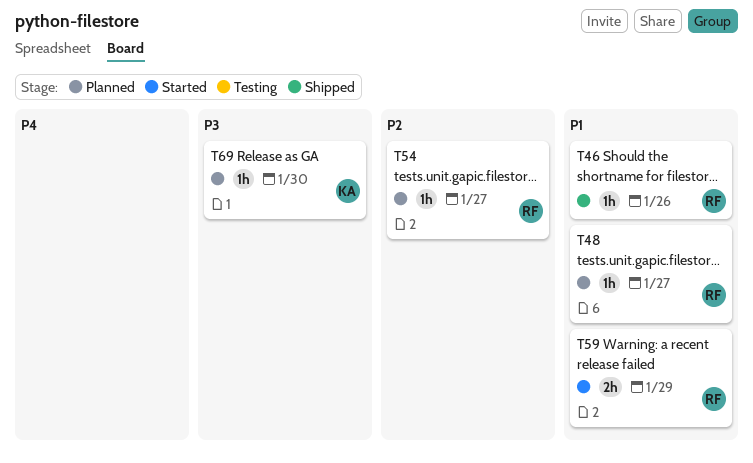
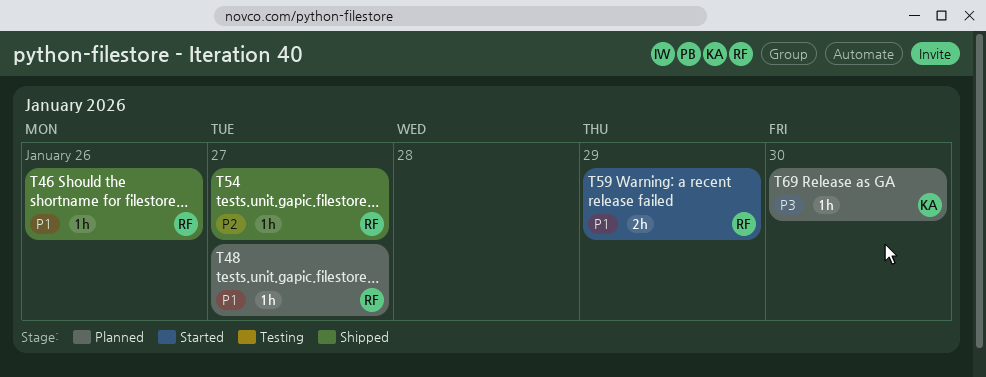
T54, status: Planned -> Shipped

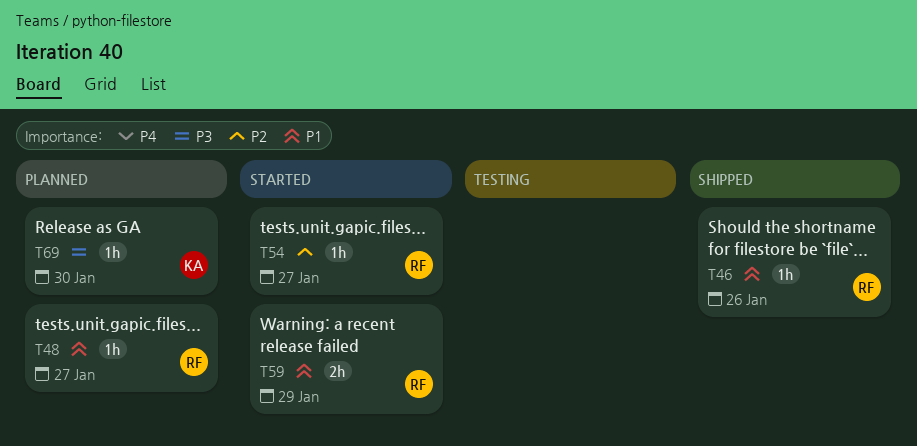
T54, status: Shipped -> Started

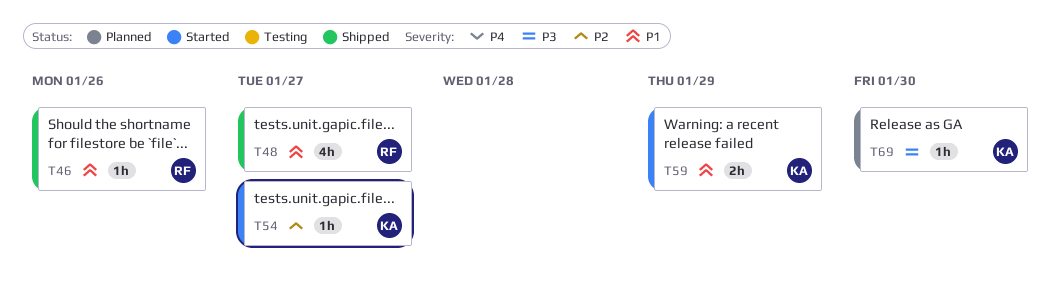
T48, status: Planned -> Shipped
T48, estimate: 1h -> 4h
T54, owner: RF -> KA
T59, owner: RF -> KA

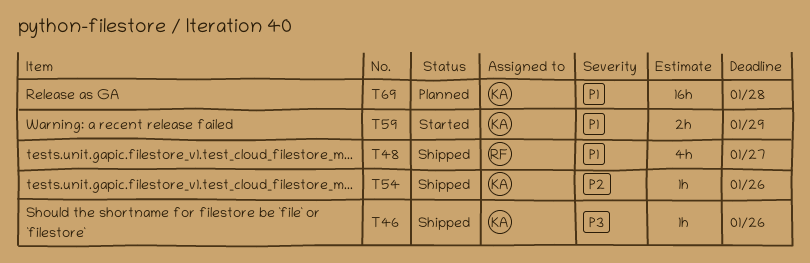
T46, owner: RF -> KA
T46, priority: P1 -> P3
T54, status: Started -> Shipped
T54, due: Jan 27 -> Jan 26
T69, priority: P3 -> P1
T69, estimate: 1h -> 16h
T69, due: Jan 30 -> Jan 28

